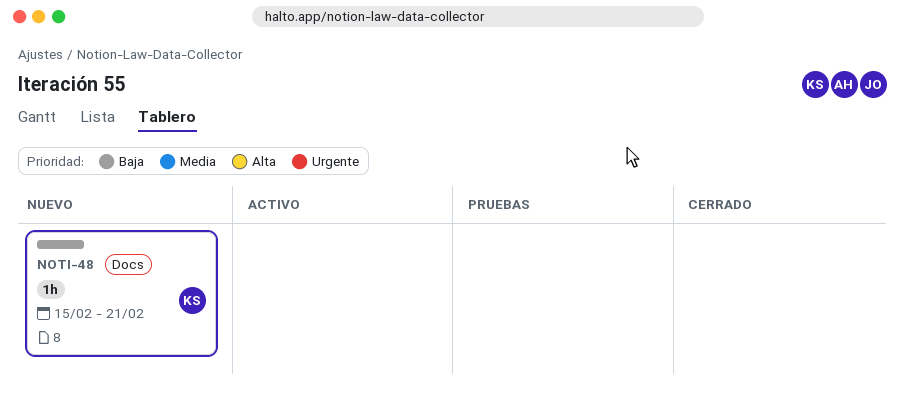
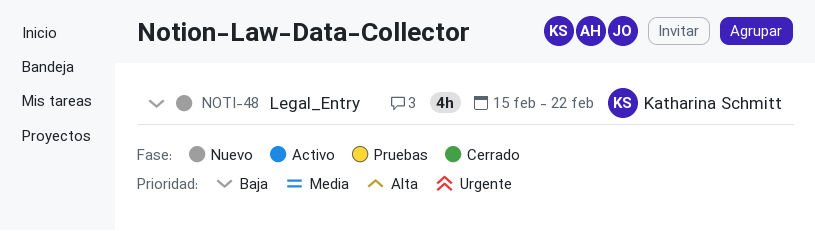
NOTI-48, estimate: 1h -> 4h
NOTI-48, due: Feb 21 -> Feb 22

